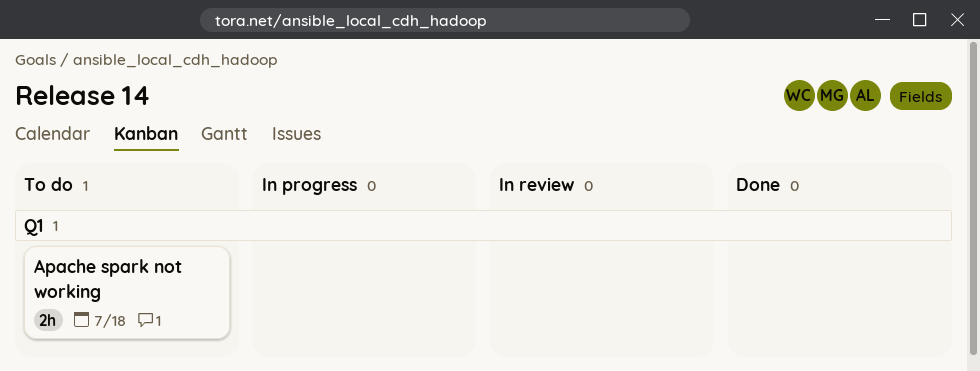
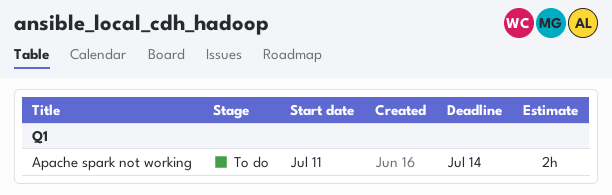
Apache spark not working, due: Jul 18 -> Jul 14

